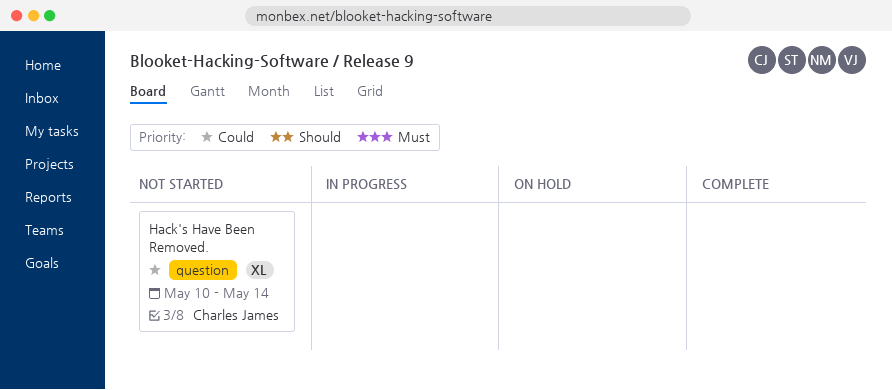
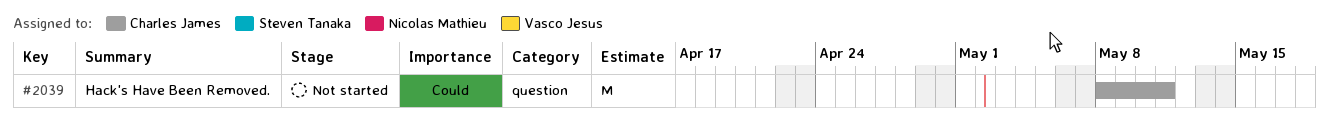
Hack's Have Been Removed., estimate: XL -> M
Hack's Have Been Removed., start: May 10 -> May 8
Hack's Have Been Removed., due: May 14 -> May 11

